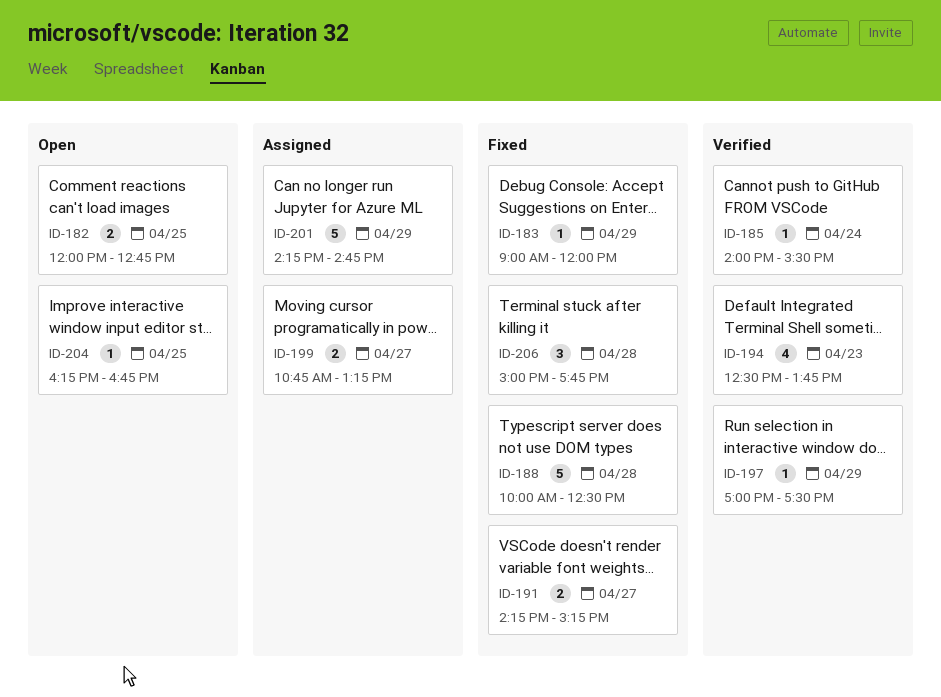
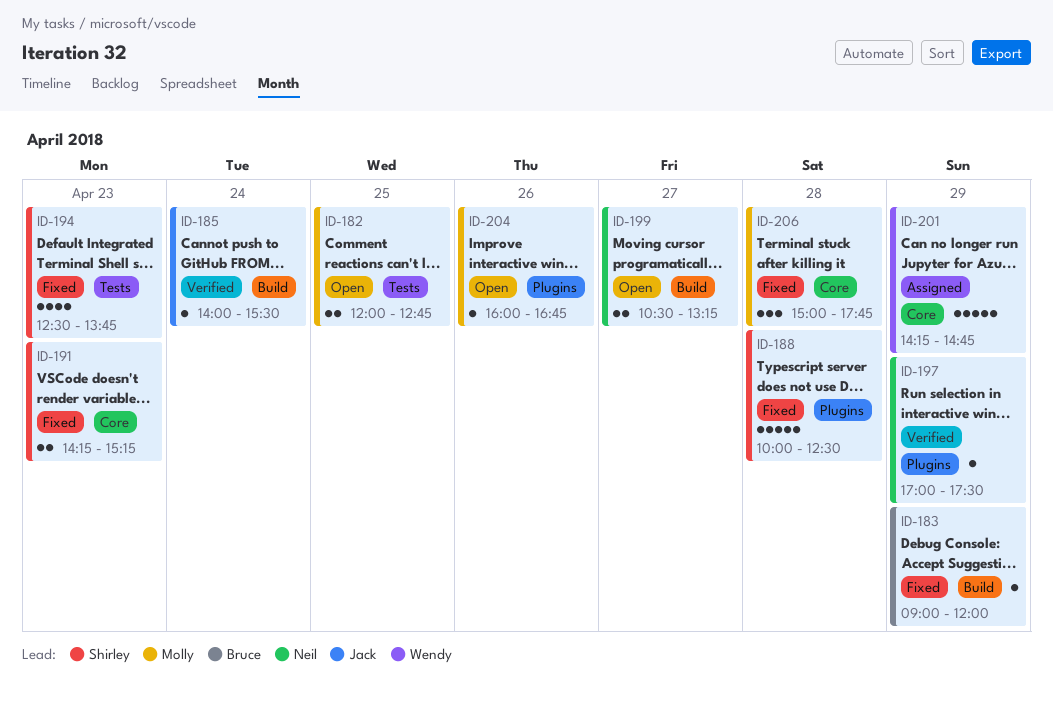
ID-191, day: Apr 27 -> Apr 23
ID-194, status: Verified -> Fixed
ID-199, status: Assigned -> Open
ID-199, begins: 10:45 -> 10:30
ID-204, day: Apr 25 -> Apr 26
ID-204, begins: 16:15 -> 16:00

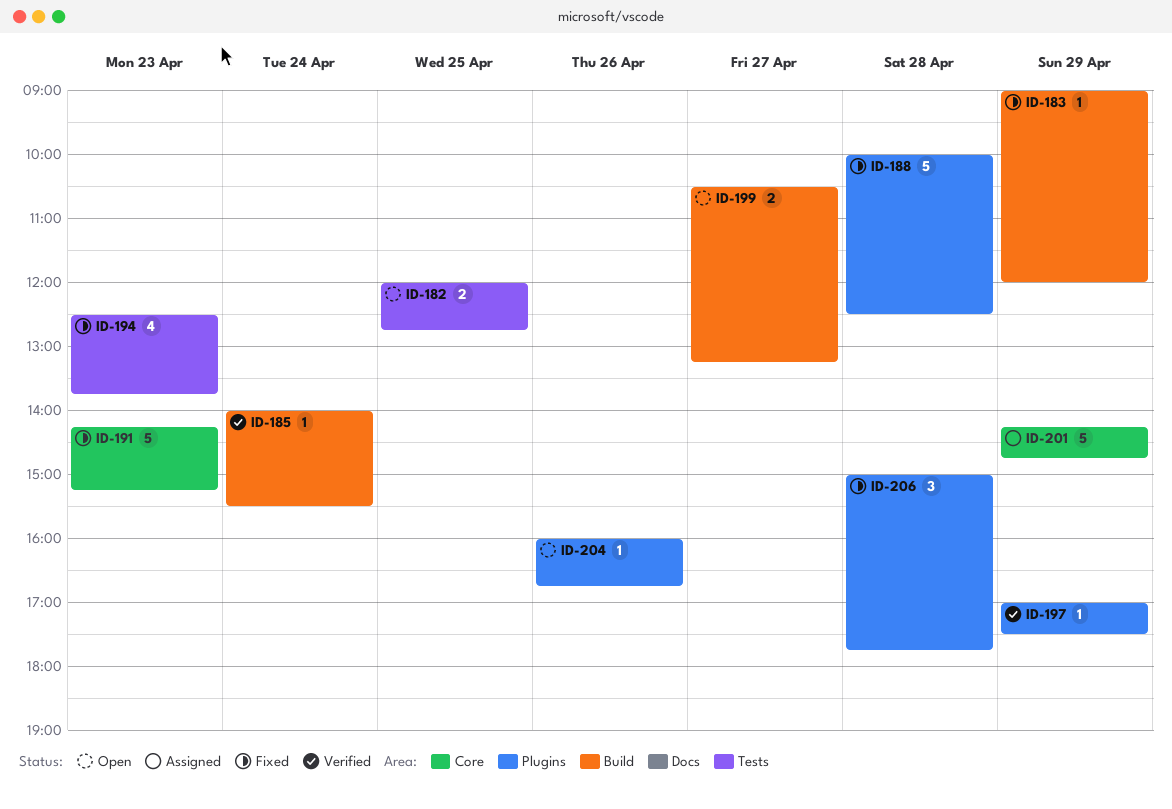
ID-191, estimate: 2 -> 5
ID-206, label: Core -> Plugins

